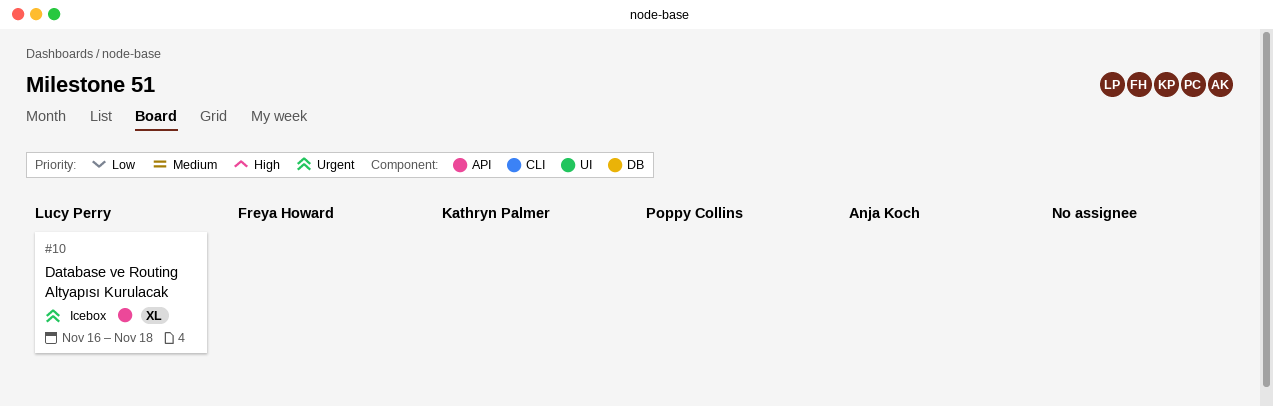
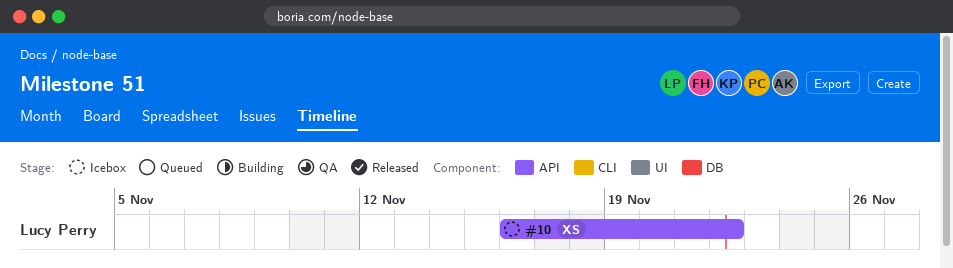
#10, estimate: XL -> XS
#10, due: Nov 18 -> Nov 22

